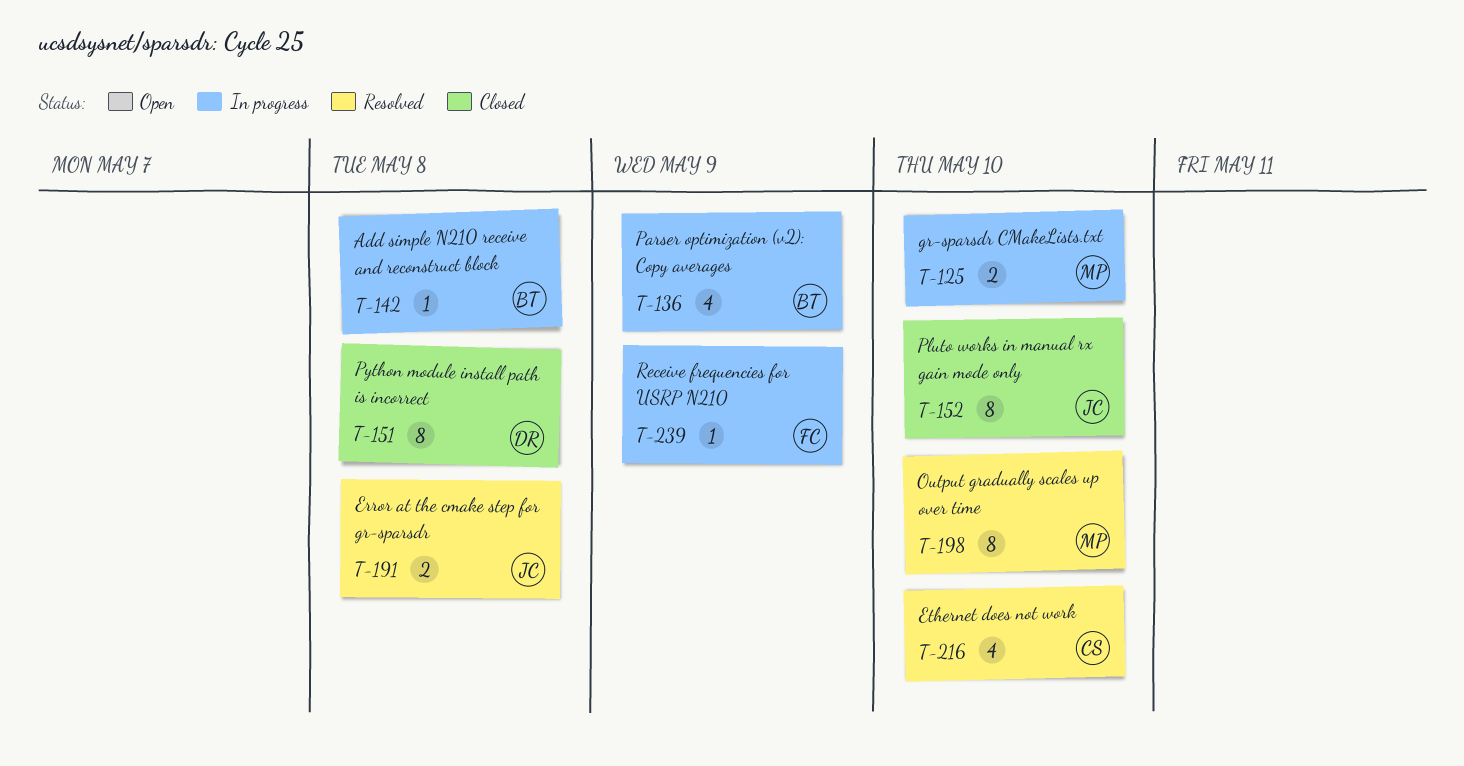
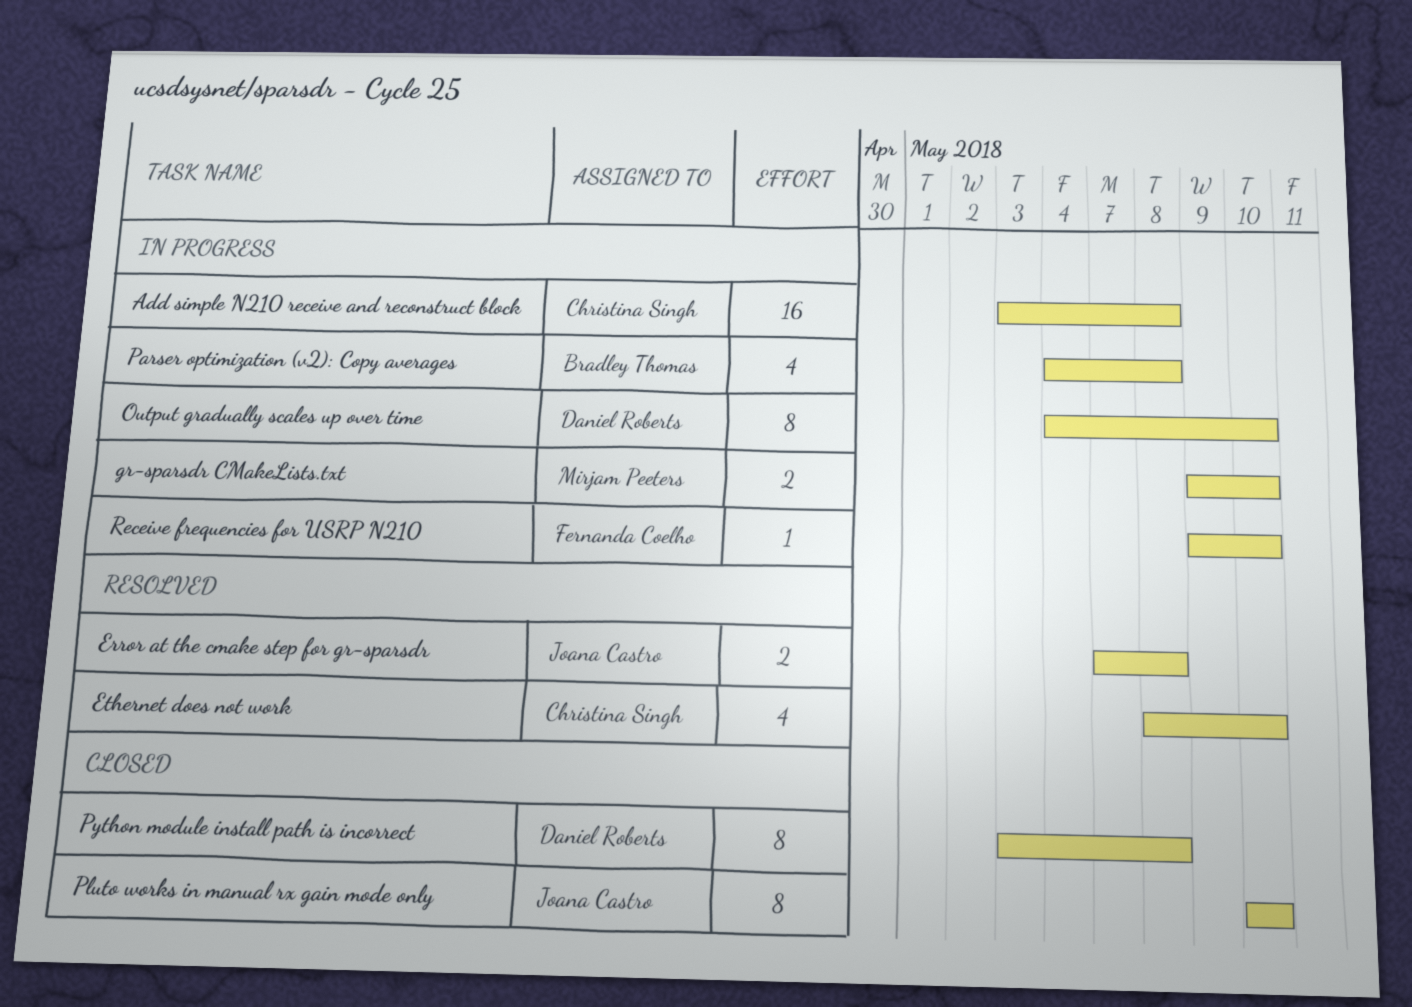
Add simple N210 receive and reconstruct block, owner: Bradley Thomas -> Christina Singh
Add simple N210 receive and reconstruct block, estimate: 1 -> 16
Output gradually scales up over time, status: Resolved -> In progress
Output gradually scales up over time, owner: Mirjam Peeters -> Daniel Roberts
Parser optimization (v2): Copy averages, due: May 9 -> May 8
Receive frequencies for USRP N210, due: May 9 -> May 10

